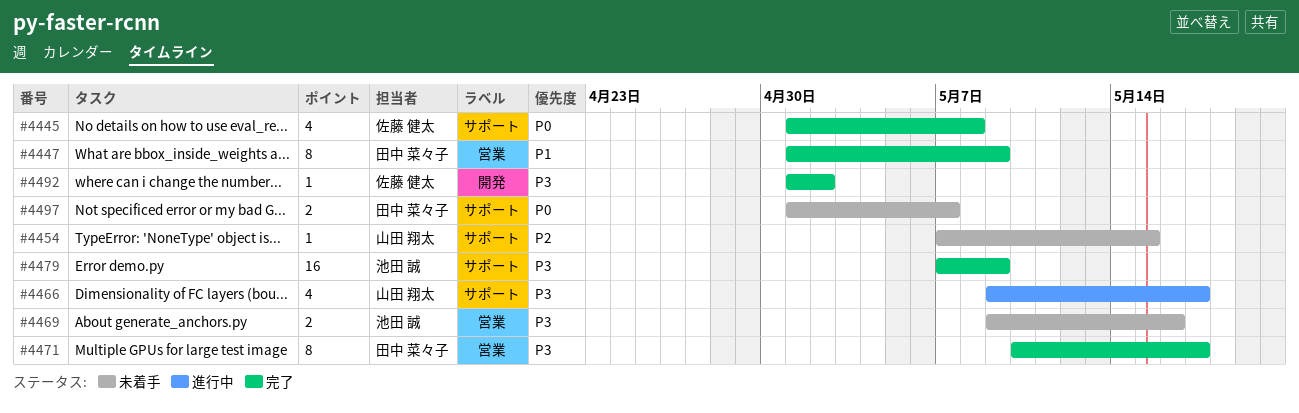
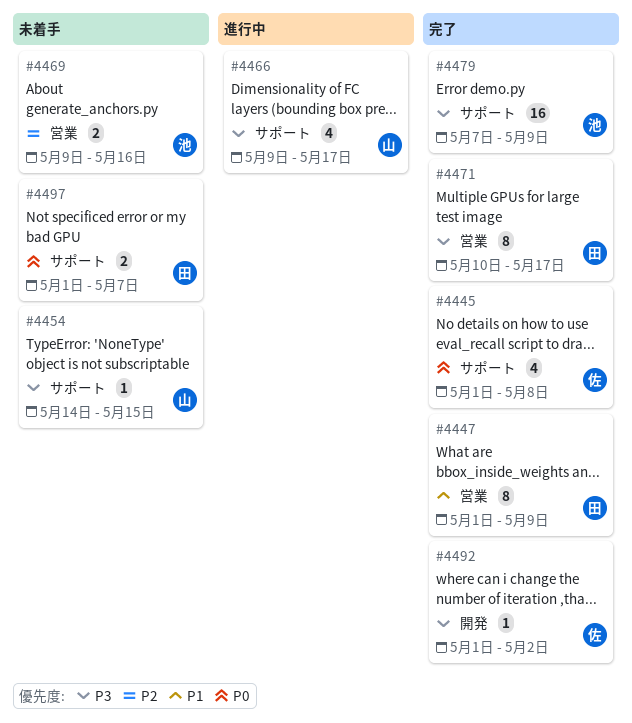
#4454, priority: P2 -> P3
#4454, start: May 7 -> May 14
#4469, priority: P3 -> P2

